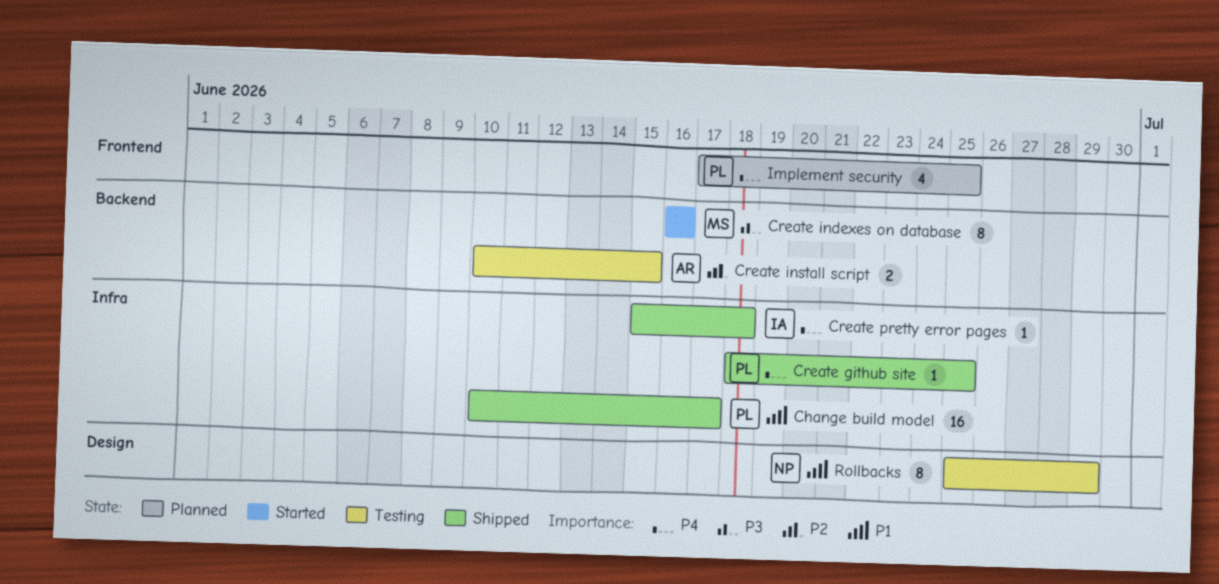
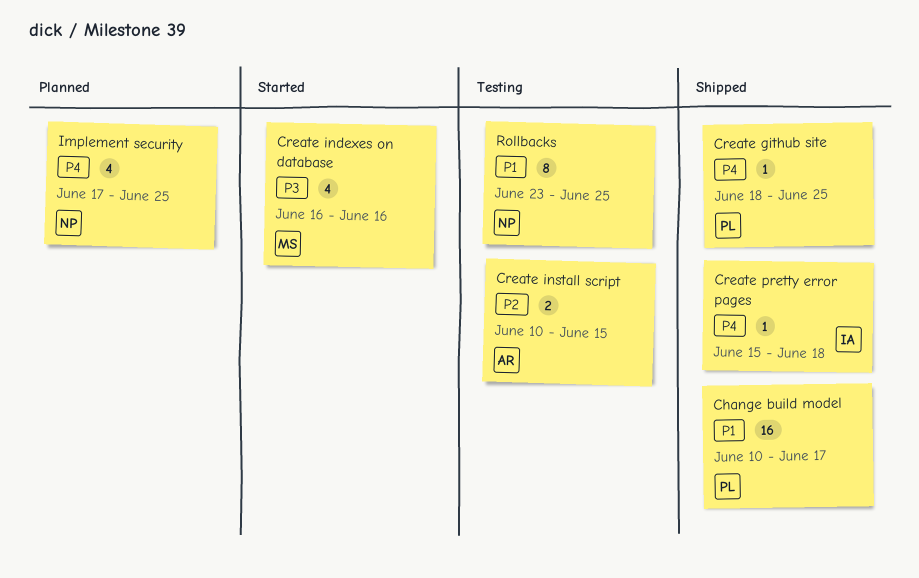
Create indexes on database, estimate: 8 -> 4
Implement security, owner: PL -> NP
Rollbacks, start: Jun 25 -> Jun 23
Rollbacks, due: Jun 29 -> Jun 25

